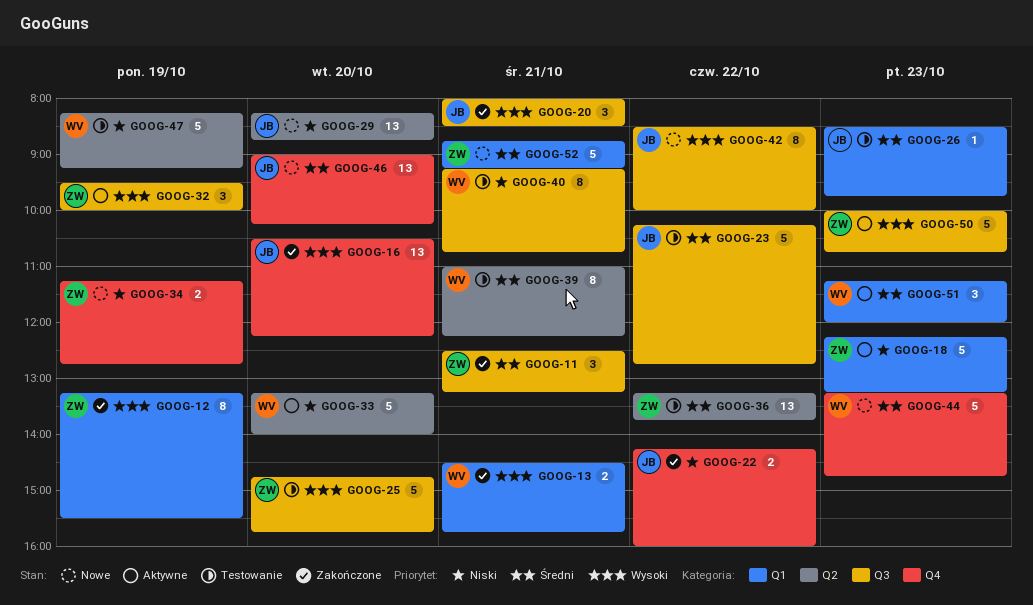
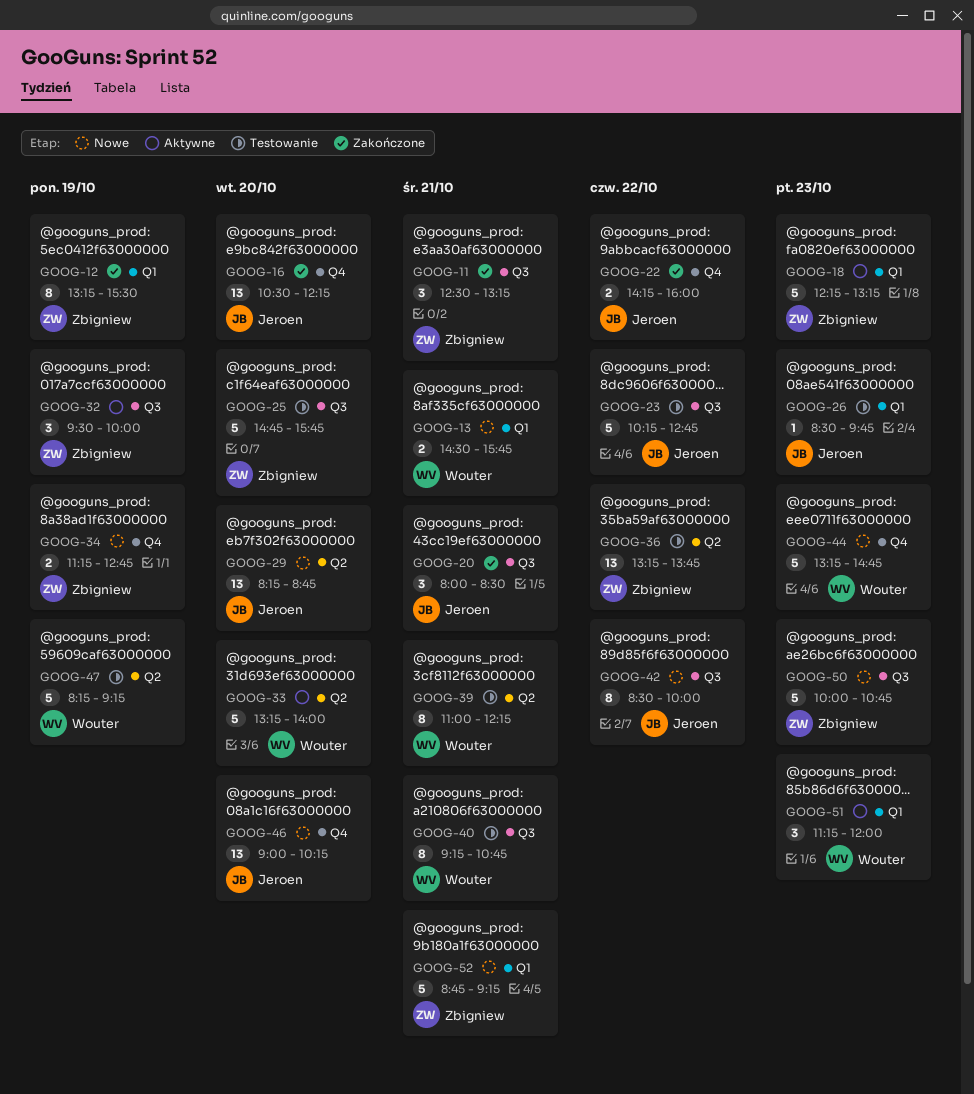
GOOG-13, status: Zakończone -> Nowe
GOOG-50, status: Aktywne -> Nowe

